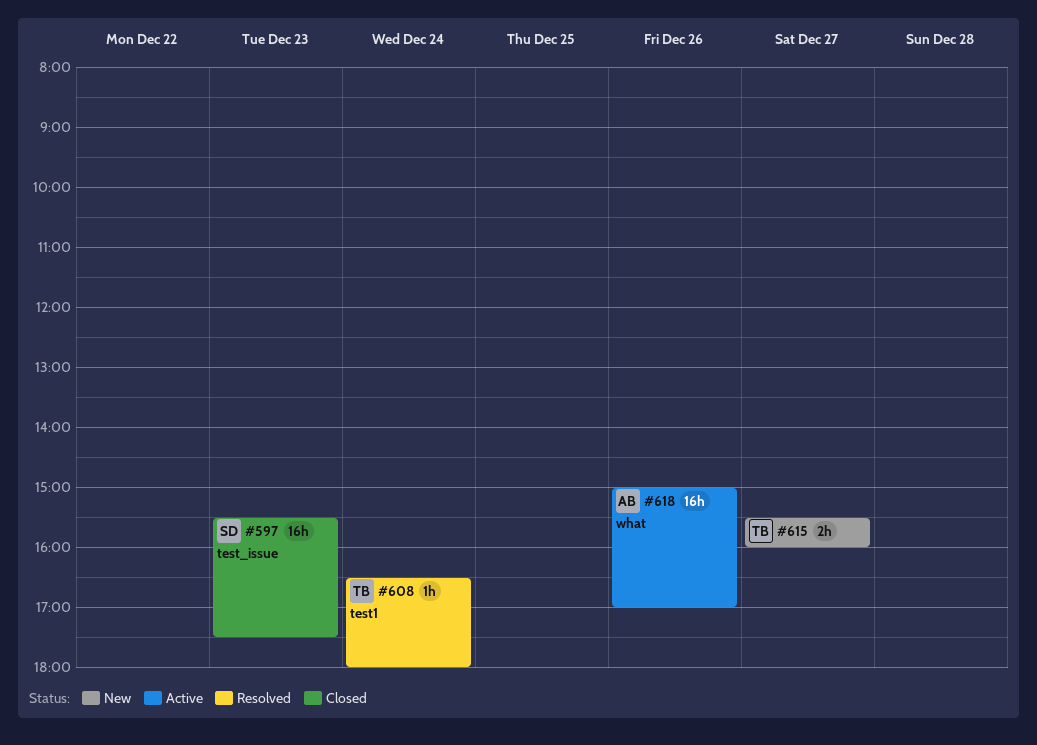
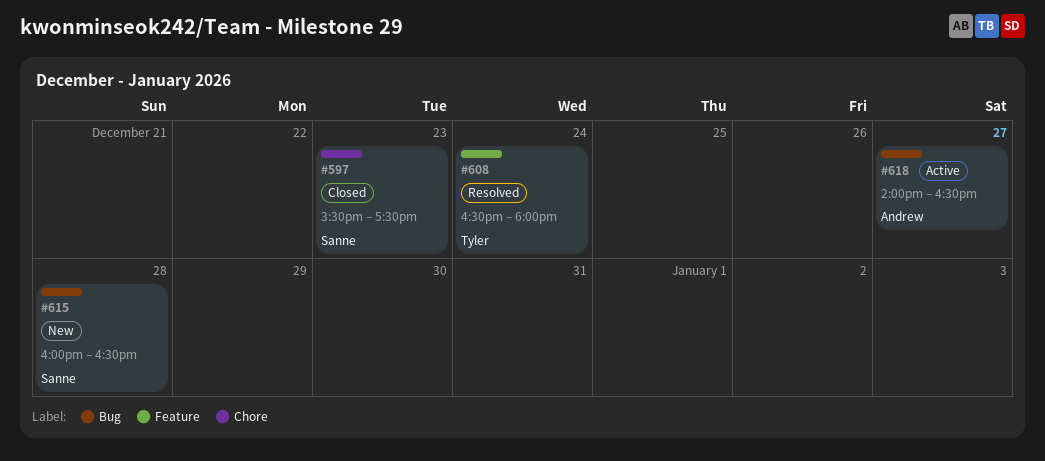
#615, owner: Tyler -> Sanne
#615, day: Dec 27 -> Dec 28
#615, begins: 15:30 -> 16:00
#615, ends: 16:00 -> 16:30
#618, day: Dec 26 -> Dec 27
#618, begins: 15:00 -> 14:00
#618, ends: 17:00 -> 16:30

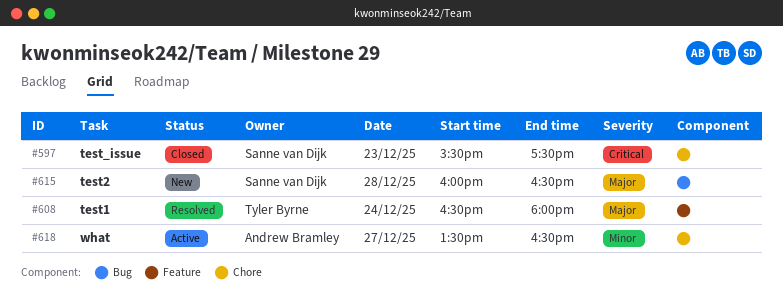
#618, label: Bug -> Chore
#618, begins: 14:00 -> 13:30

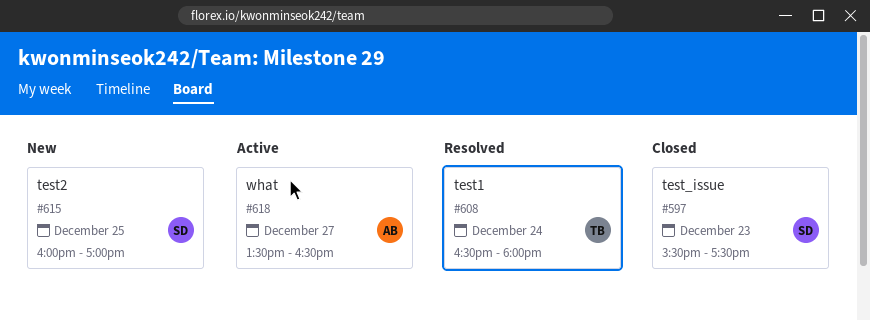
#615, day: Dec 28 -> Dec 25
#615, ends: 16:30 -> 17:00

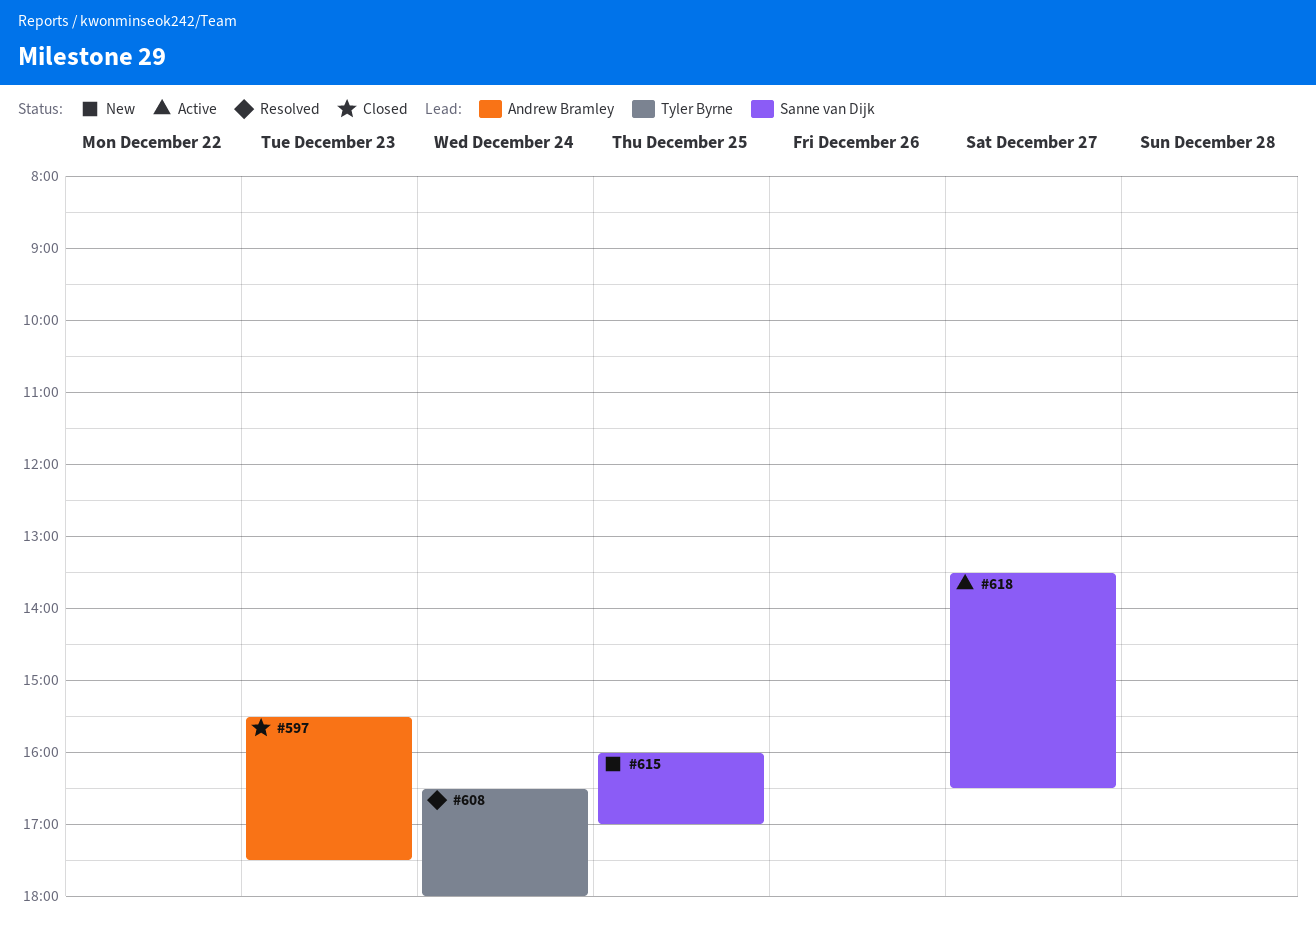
#597, owner: Sanne van Dijk -> Andrew Bramley
#618, owner: Andrew Bramley -> Sanne van Dijk

